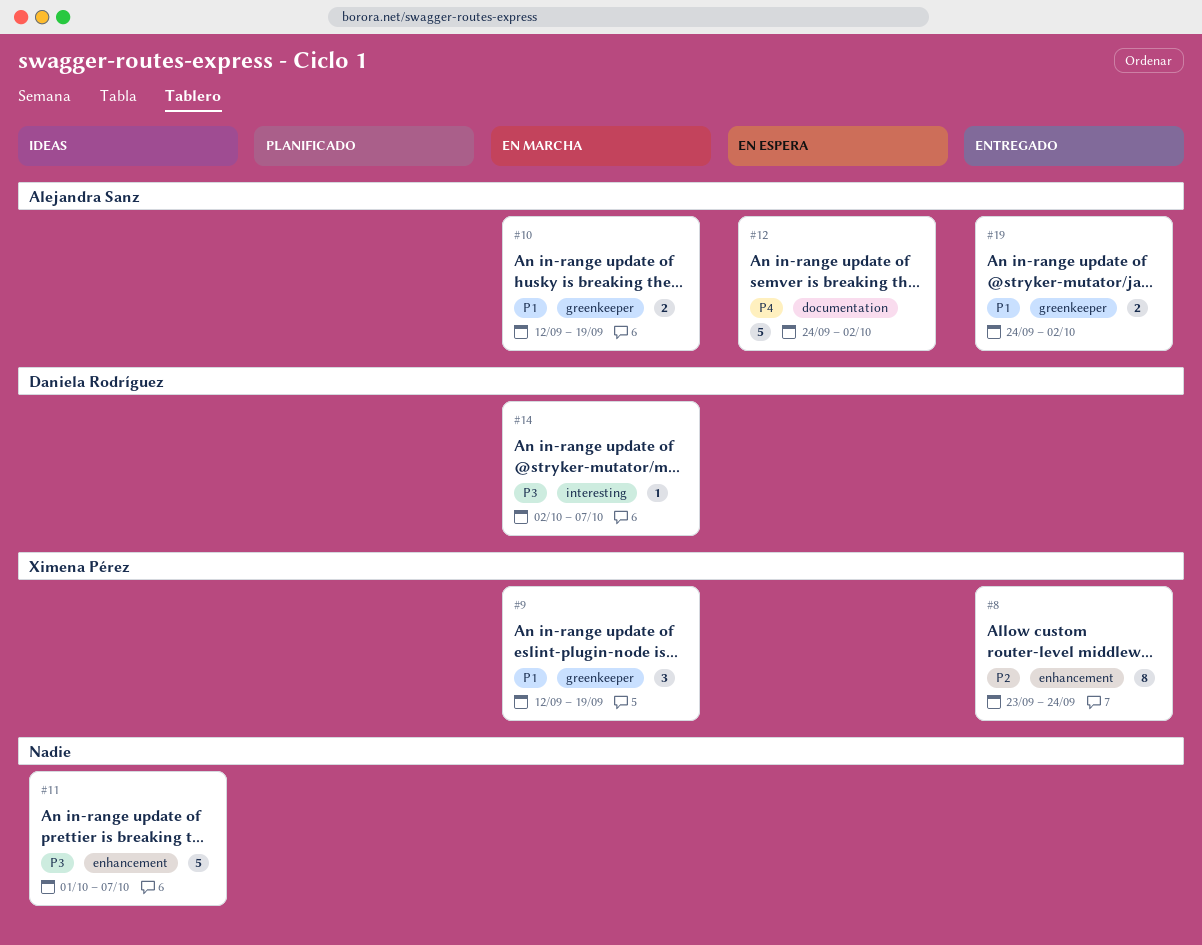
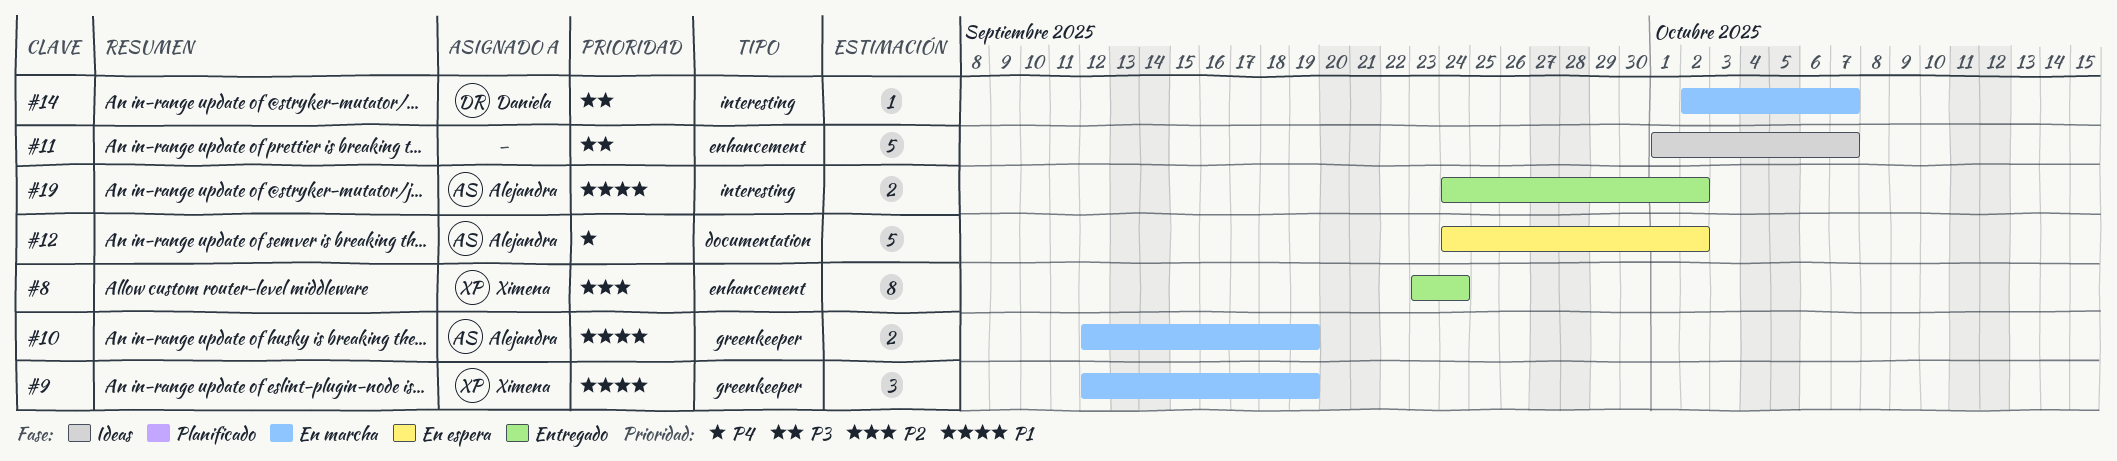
#19, label: greenkeeper -> interesting

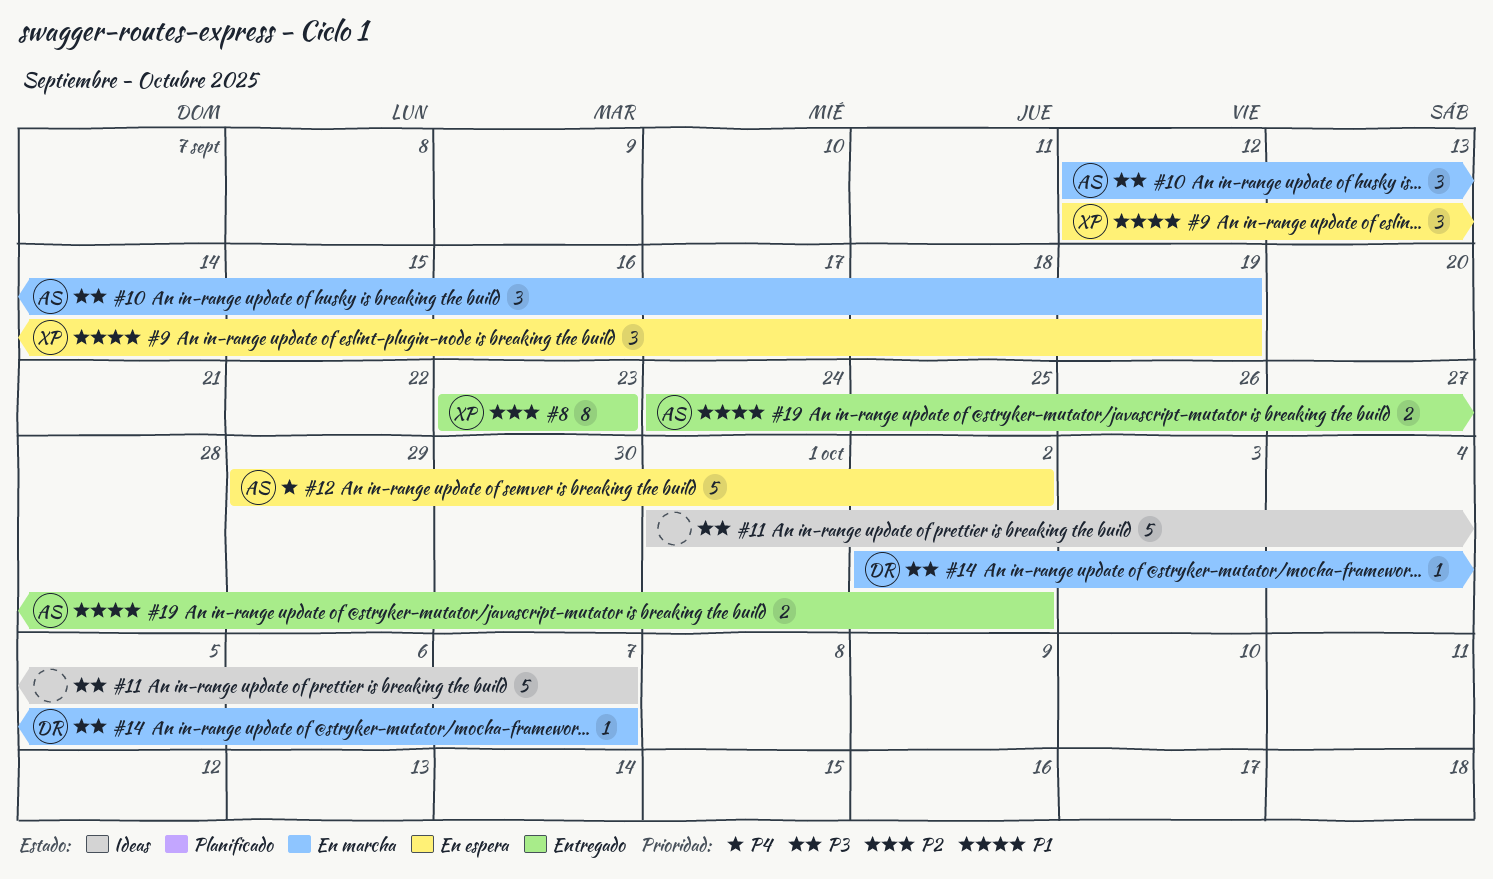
#8, due: Sep 24 -> Sep 23
#9, status: En marcha -> En espera
#10, priority: P1 -> P3
#10, estimate: 2 -> 3
#12, start: Sep 24 -> Sep 29

